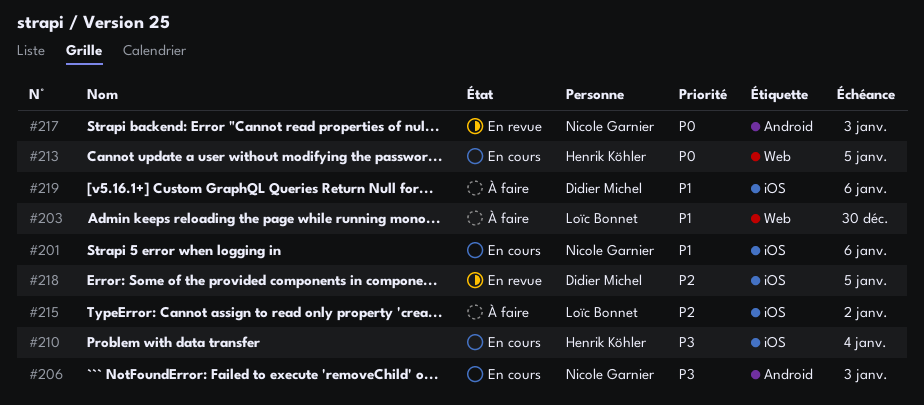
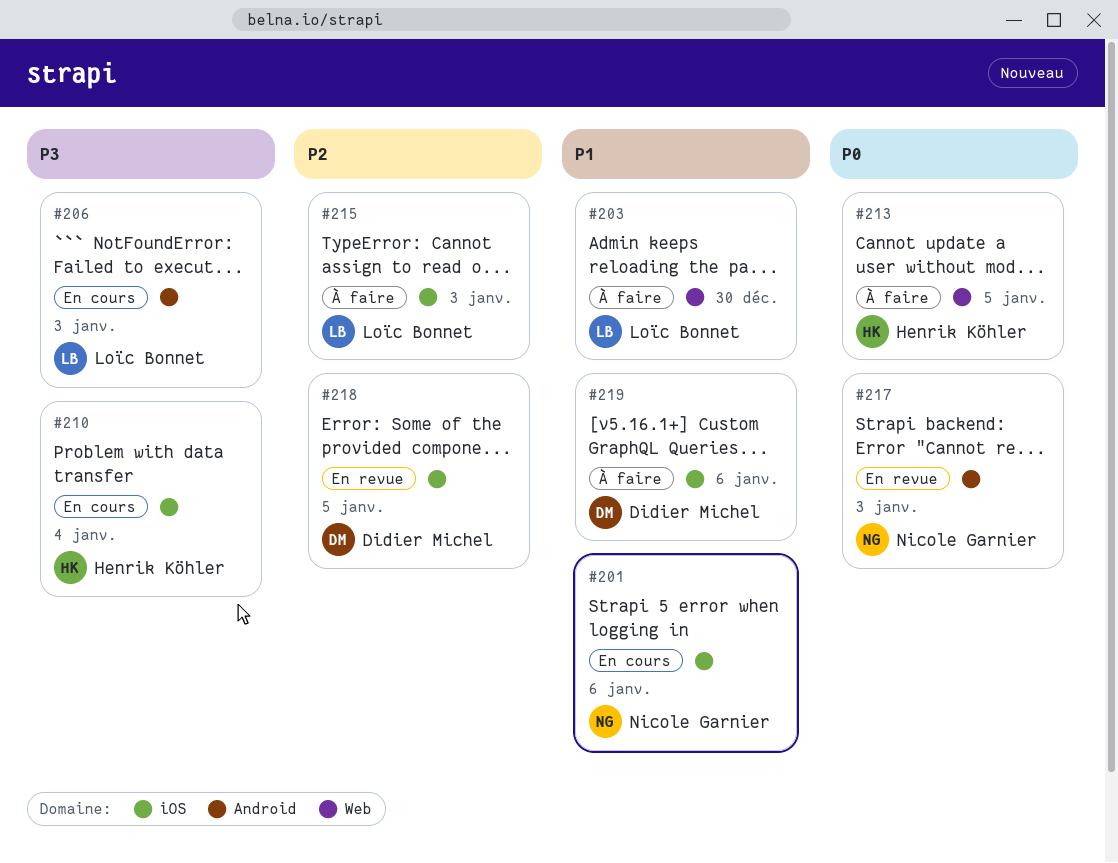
#206, owner: Nicole Garnier -> Loïc Bonnet
#213, status: En cours -> À faire
#215, due: Jan 2 -> Jan 3

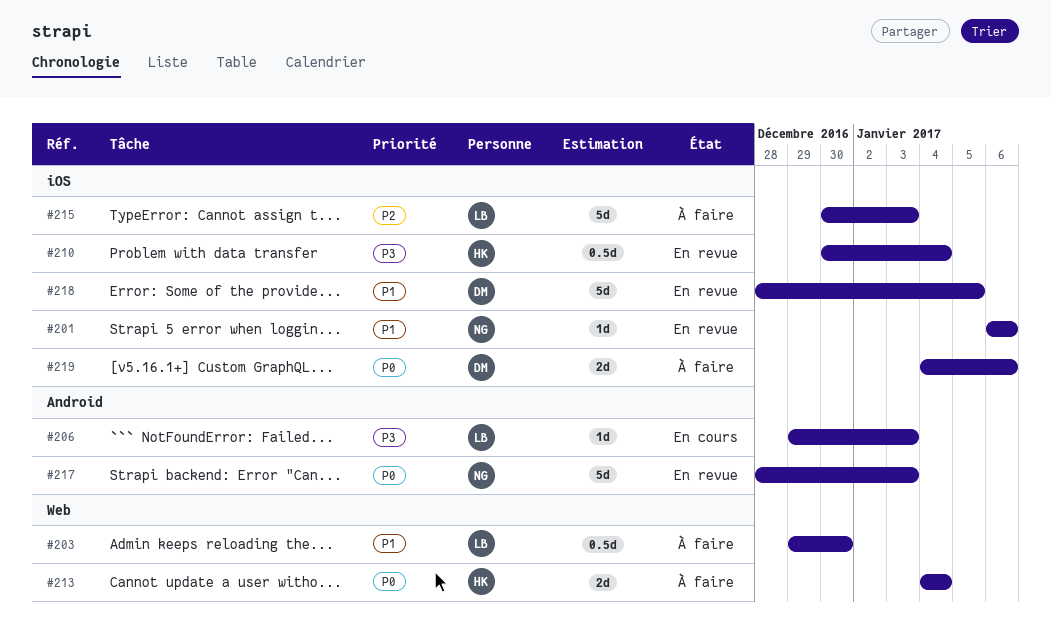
#201, status: En cours -> En revue
#210, status: En cours -> En revue
#213, due: Jan 5 -> Jan 4
#218, priority: P2 -> P1
#219, priority: P1 -> P0

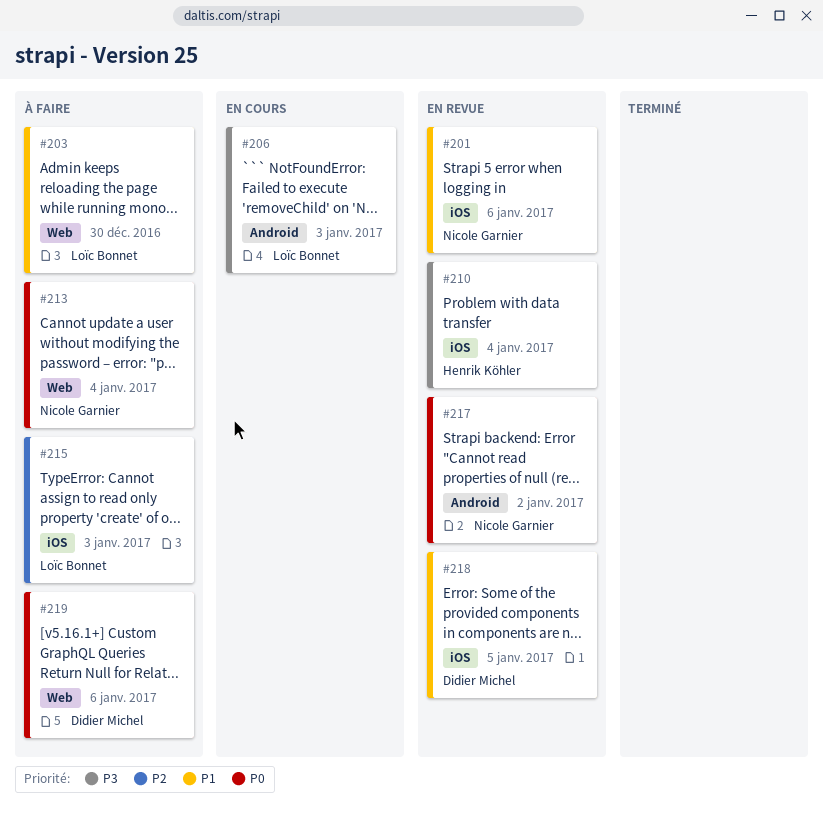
#213, owner: Henrik Köhler -> Nicole Garnier
#217, due: Jan 3 -> Jan 2
#219, label: iOS -> Web

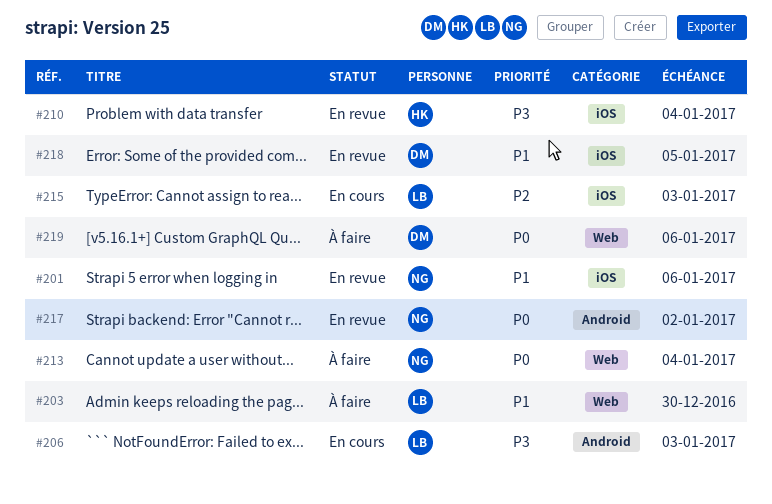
#215, status: À faire -> En cours

